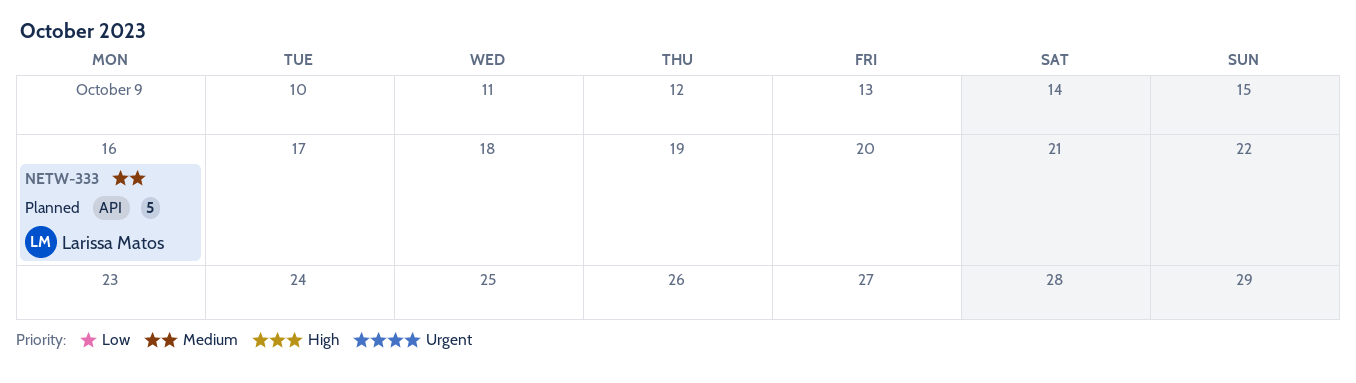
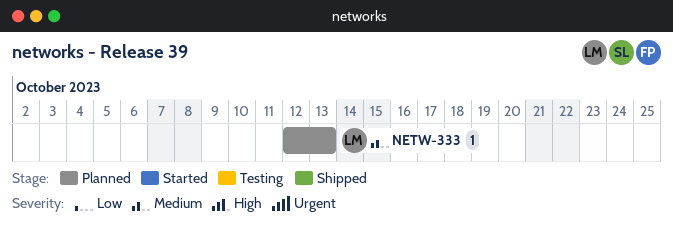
NETW-333, estimate: 5 -> 1
NETW-333, due: Oct 16 -> Oct 13

